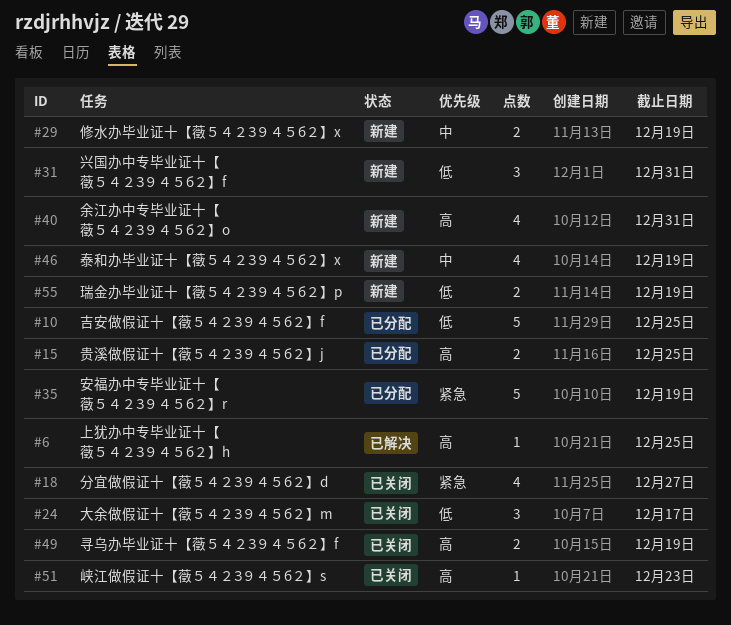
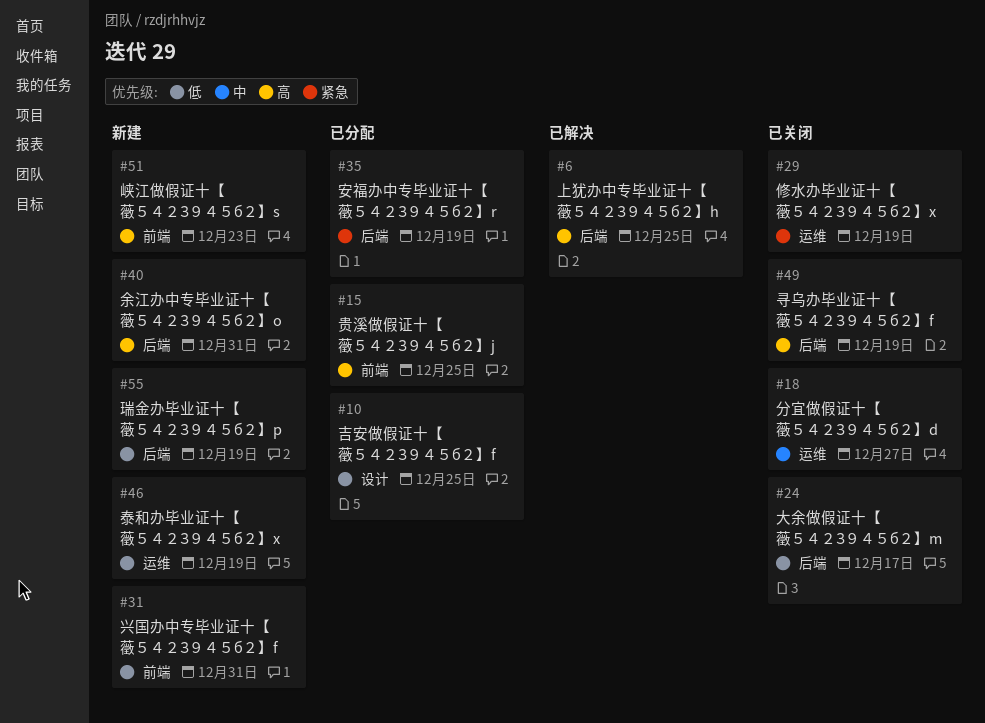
#18, priority: 紧急 -> 中
#29, status: 新建 -> 已关闭
#29, priority: 中 -> 紧急
#46, priority: 中 -> 低
#51, status: 已关闭 -> 新建

